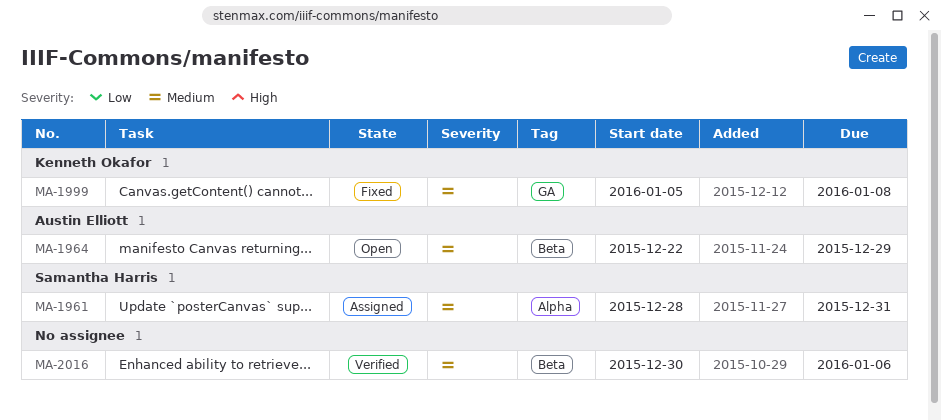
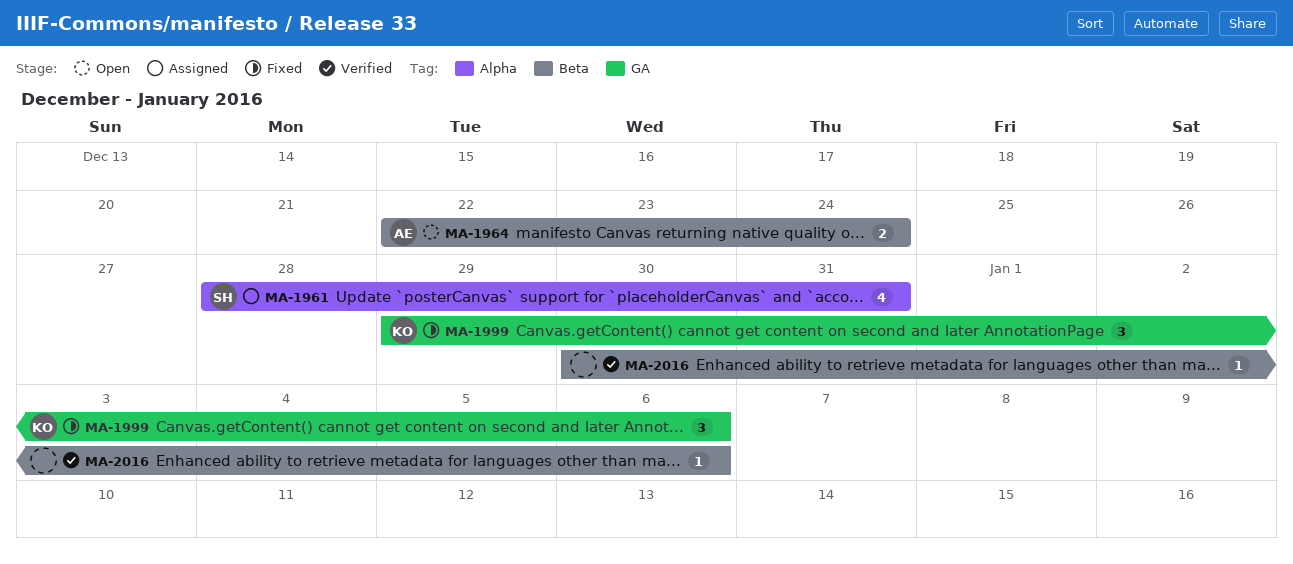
MA-1964, due: Dec 29 -> Dec 24
MA-1999, start: Jan 5 -> Dec 29
MA-1999, due: Jan 8 -> Jan 6

